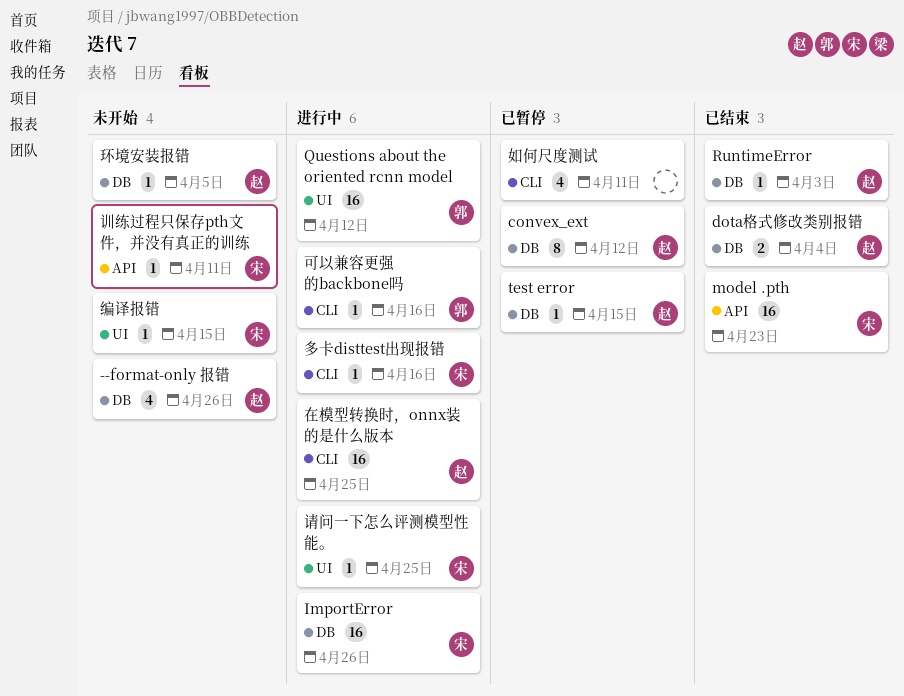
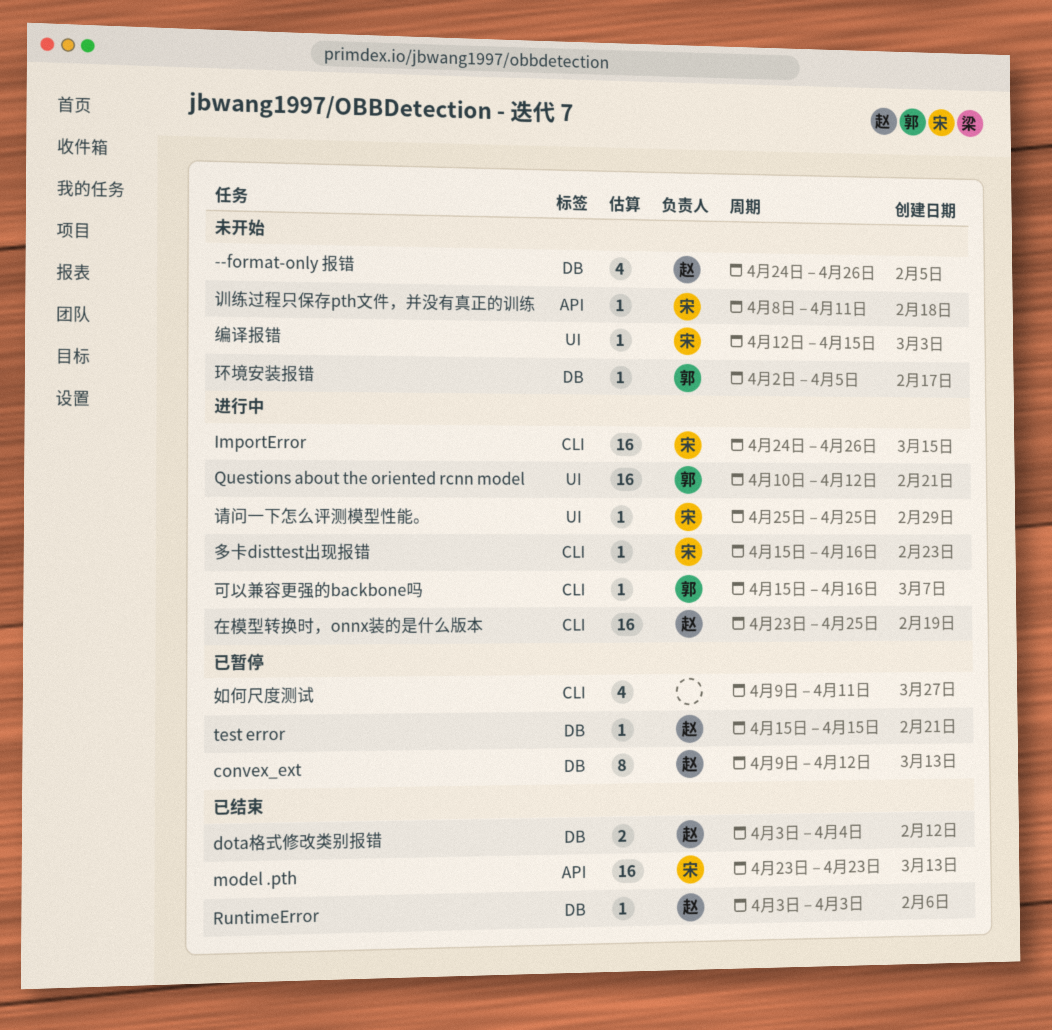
ImportError, label: DB -> CLI
环境安装报错, owner: 赵 -> 郭

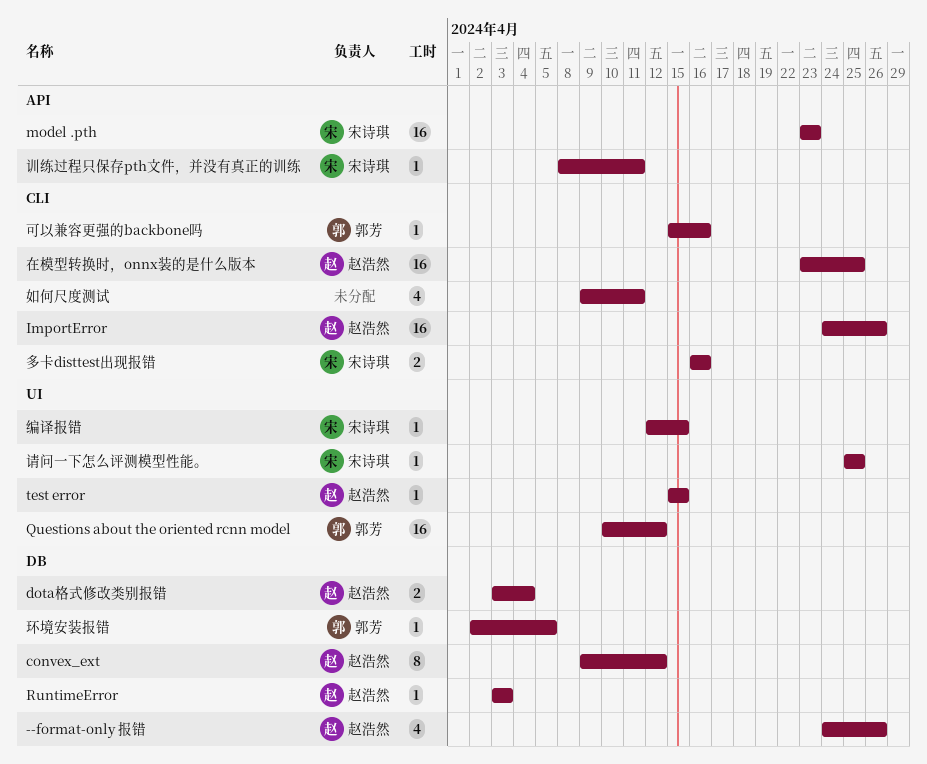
ImportError, owner: 宋诗琪 -> 赵浩然
test error, label: DB -> UI
多卡disttest出现报错, estimate: 1 -> 2
多卡disttest出现报错, start: Apr 15 -> Apr 16

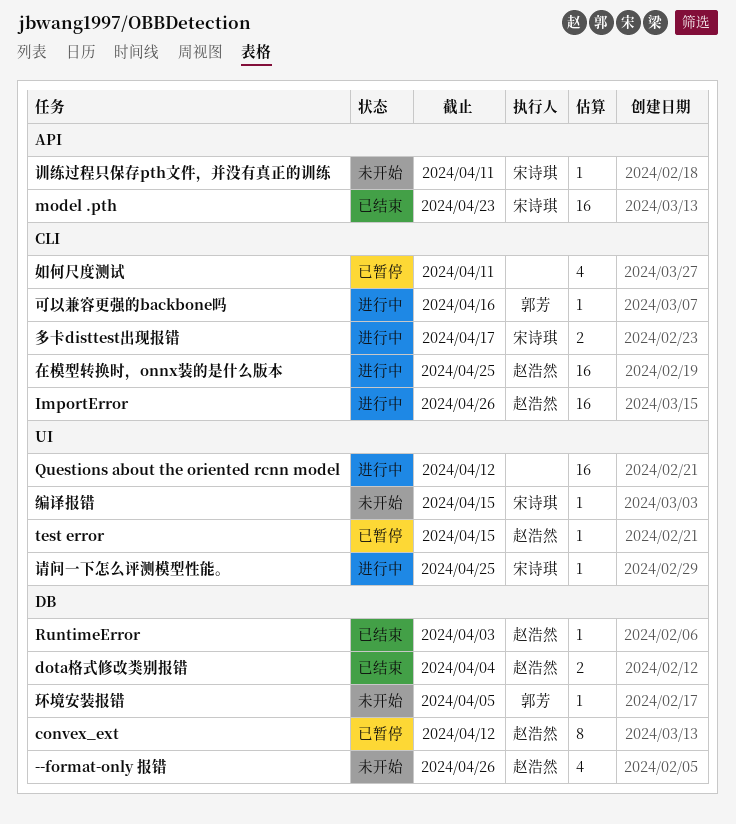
Questions about the oriented rcnn model, owner: 郭芳 -> none
多卡disttest出现报错, due: Apr 16 -> Apr 17

